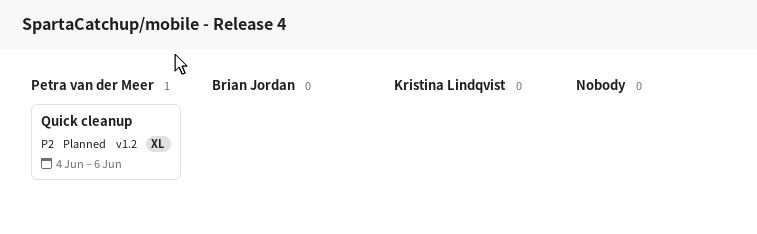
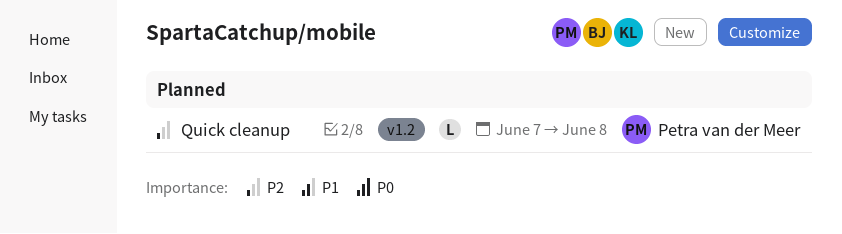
Quick cleanup, estimate: XL -> L
Quick cleanup, start: Jun 4 -> Jun 7
Quick cleanup, due: Jun 6 -> Jun 8

